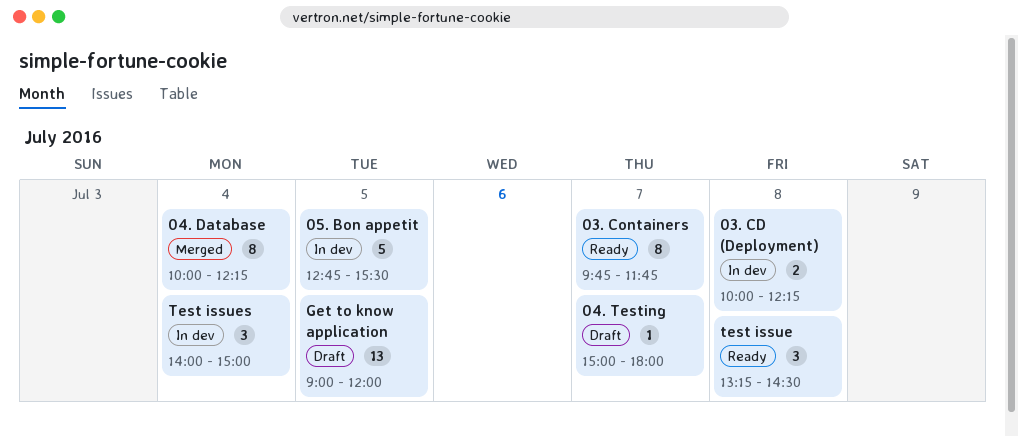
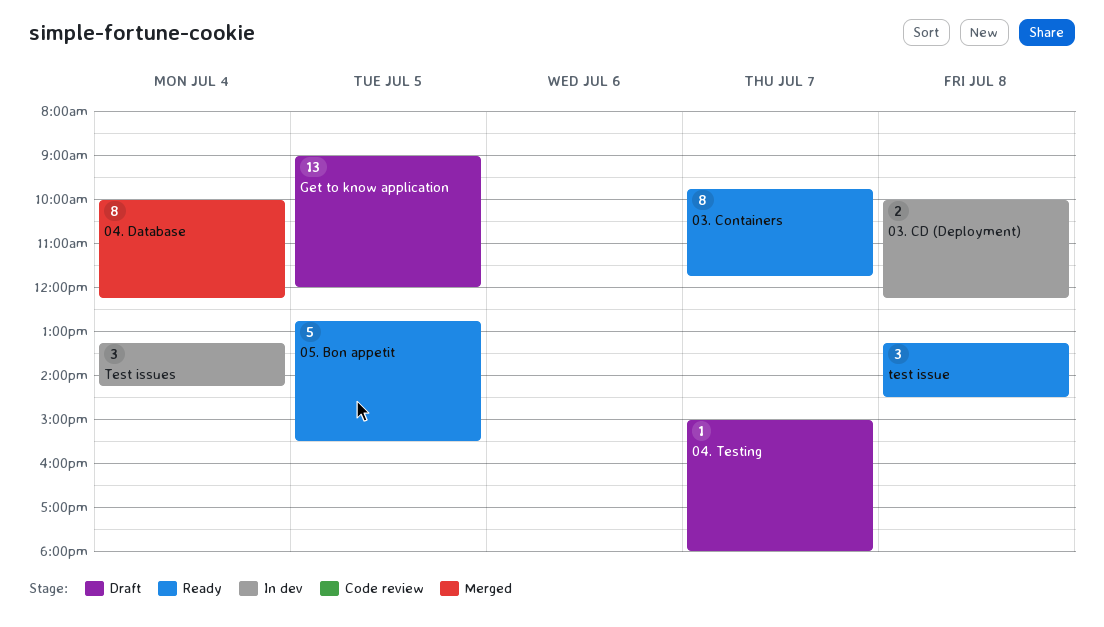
05. Bon appetit, status: In dev -> Ready
Test issues, begins: 14:00 -> 13:15
Test issues, ends: 15:00 -> 14:15

